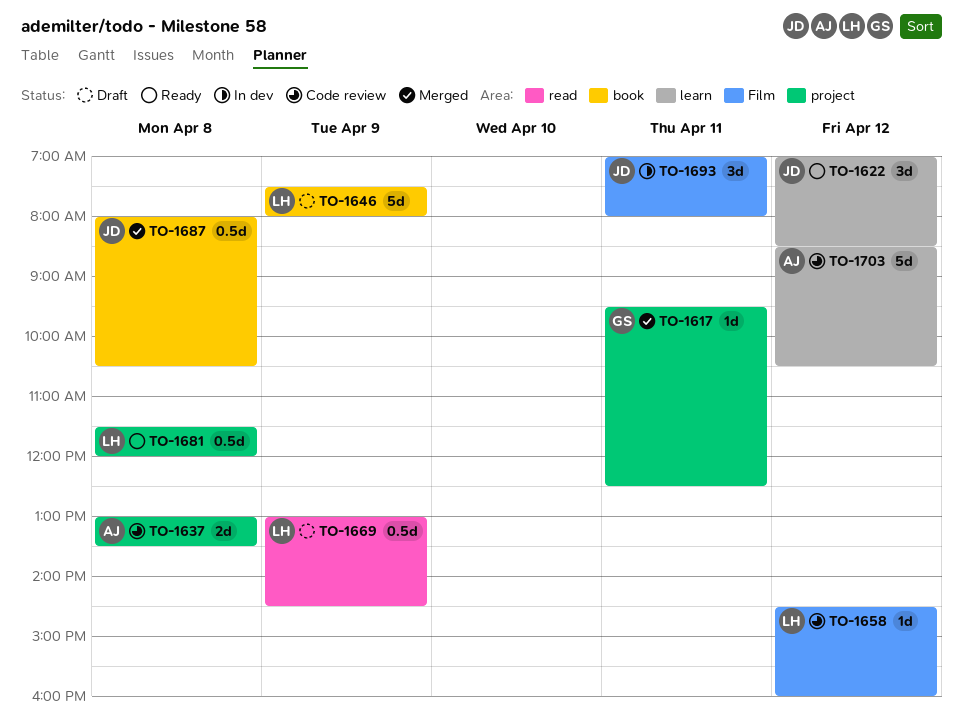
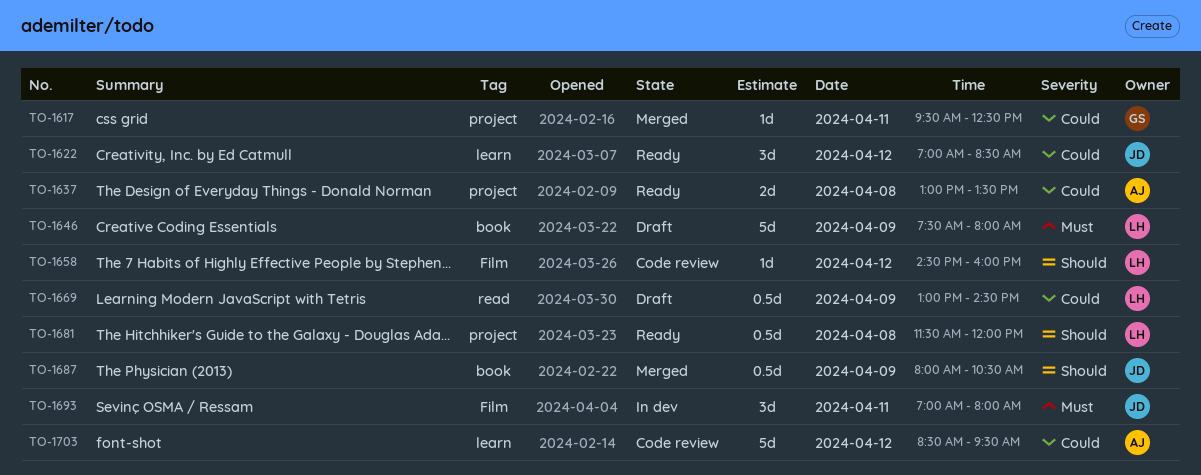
TO-1637, status: Code review -> Ready
TO-1687, day: Apr 8 -> Apr 9
TO-1703, ends: 10:30 -> 09:30

